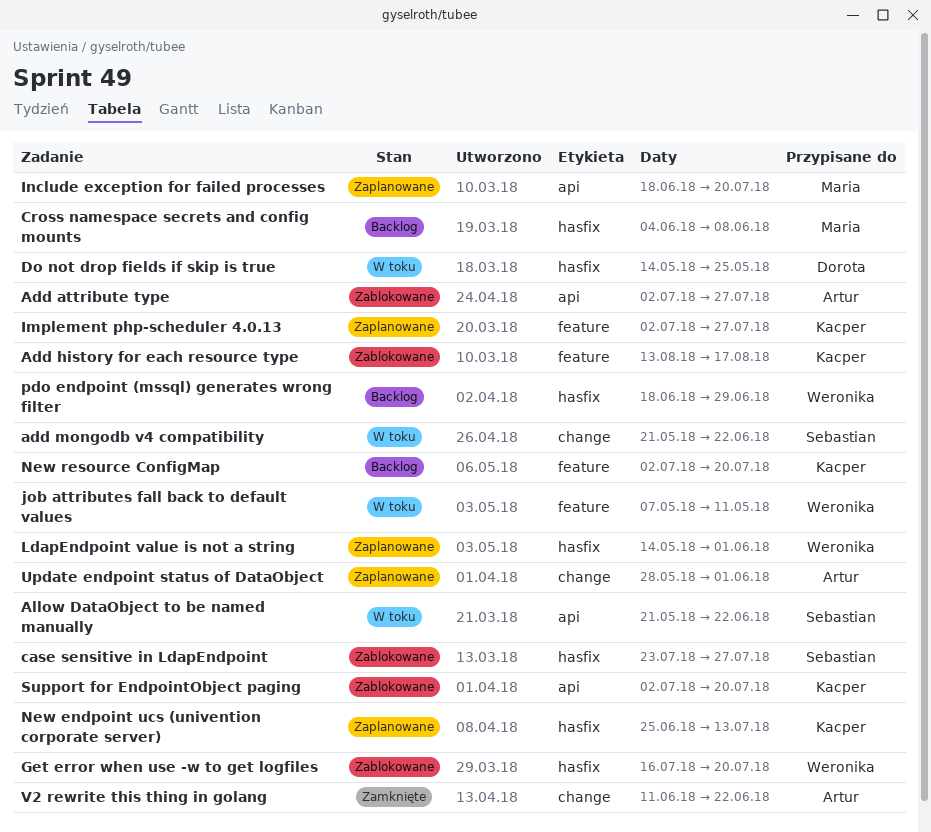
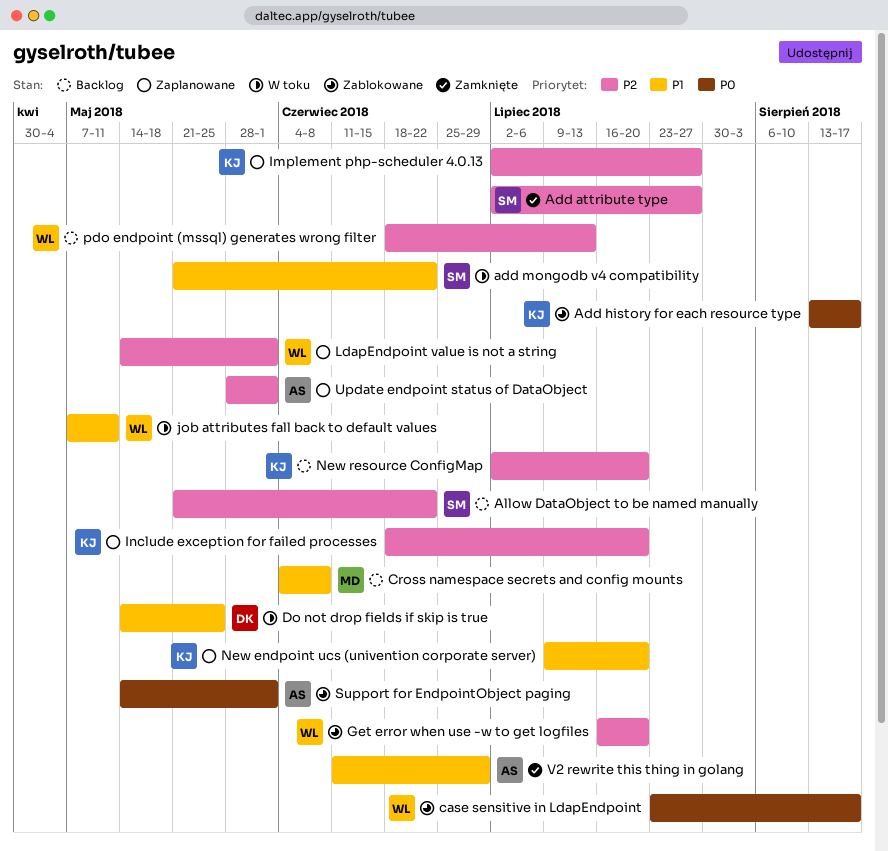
Add attribute type, status: Zablokowane -> Zamknięte
Add attribute type, owner: Artur -> Sebastian
Allow DataObject to be named manually, status: W toku -> Backlog
case sensitive in LdapEndpoint, owner: Sebastian -> Weronika
case sensitive in LdapEndpoint, due: Jul 27 -> Aug 17
Include exception for failed processes, owner: Maria -> Kacper
New endpoint ucs (univention corporate server), start: Jun 25 -> Jul 9
New endpoint ucs (univention corporate server), due: Jul 13 -> Jul 20
pdo endpoint (mssql) generates wrong filter, due: Jun 29 -> Jul 13
Support for EndpointObject paging, owner: Kacper -> Artur
Support for EndpointObject paging, start: Jul 2 -> May 14
Support for EndpointObject paging, due: Jul 20 -> Jun 1
V2 rewrite this thing in golang, due: Jun 22 -> Jun 29

